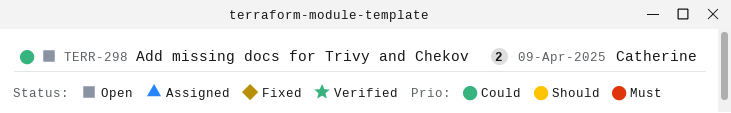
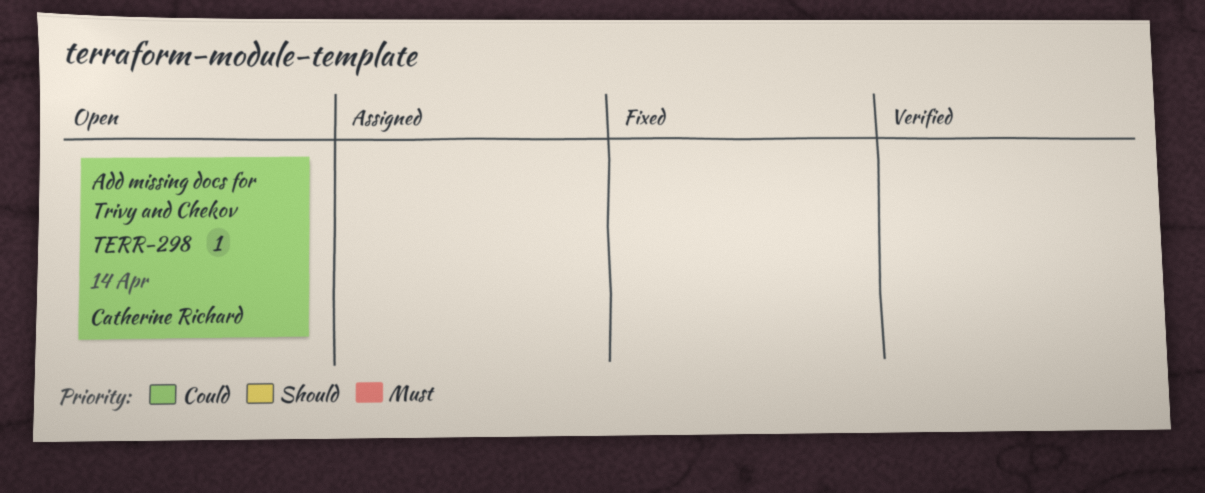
TERR-298, estimate: 2 -> 1
TERR-298, due: Apr 9 -> Apr 14

